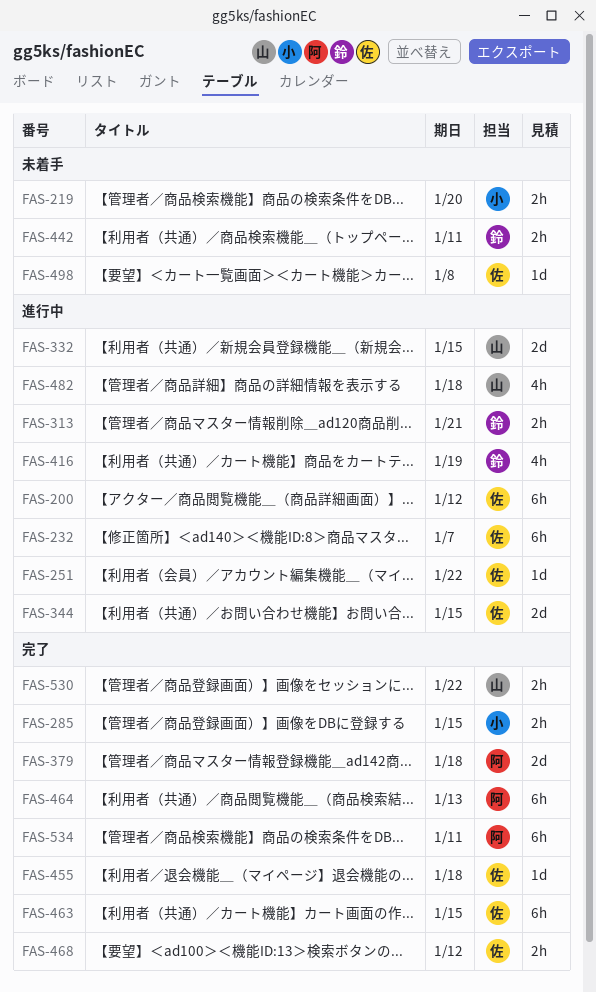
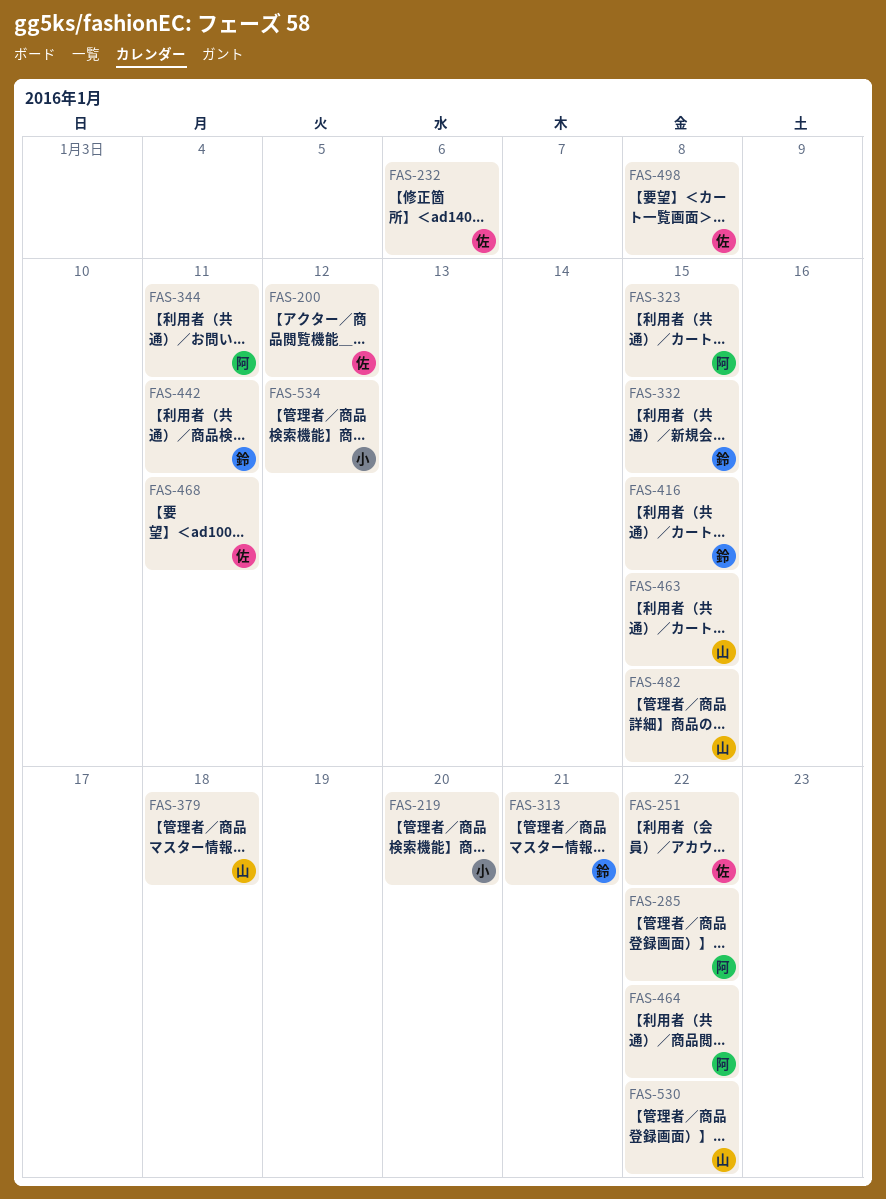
FAS-232, due: Jan 7 -> Jan 6
FAS-285, owner: 小 -> 阿
FAS-285, due: Jan 15 -> Jan 22
FAS-323: none -> present
FAS-332, owner: 山 -> 鈴
FAS-344, owner: 佐 -> 阿
FAS-344, due: Jan 15 -> Jan 11
FAS-379, owner: 阿 -> 山
FAS-416, due: Jan 19 -> Jan 15
FAS-455: present -> none
FAS-463, owner: 佐 -> 山
FAS-464, due: Jan 13 -> Jan 22
FAS-468, due: Jan 12 -> Jan 11
FAS-482, due: Jan 18 -> Jan 15
FAS-534, owner: 阿 -> 小
FAS-534, due: Jan 11 -> Jan 12

